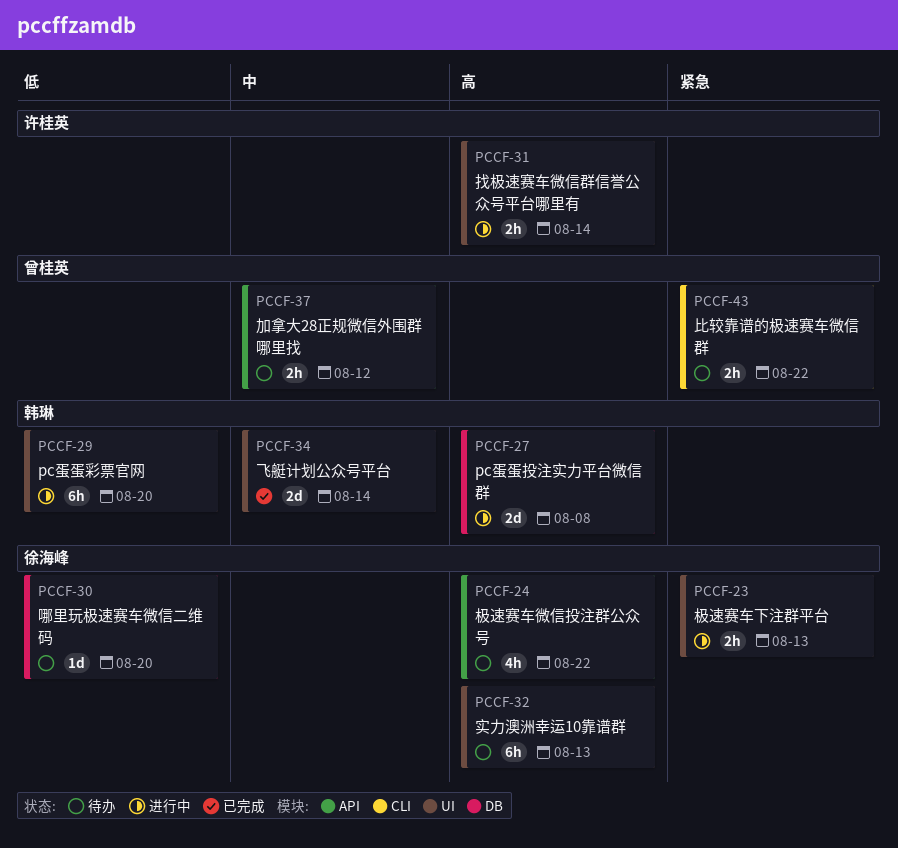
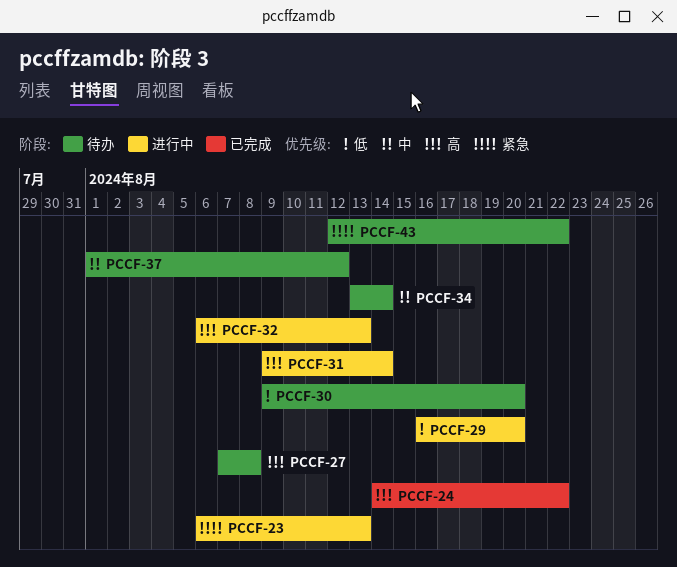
PCCF-24, status: 待办 -> 已完成
PCCF-27, status: 进行中 -> 待办
PCCF-32, status: 待办 -> 进行中
PCCF-34, status: 已完成 -> 待办

